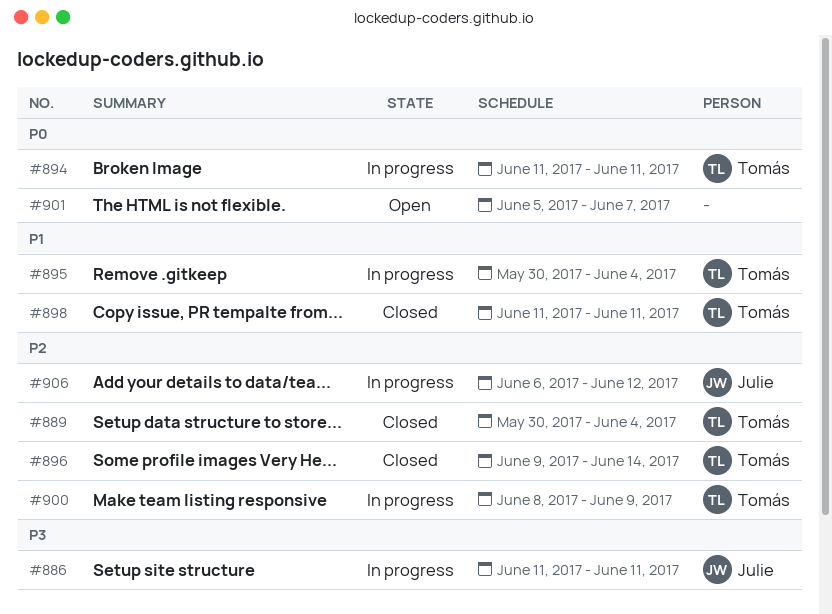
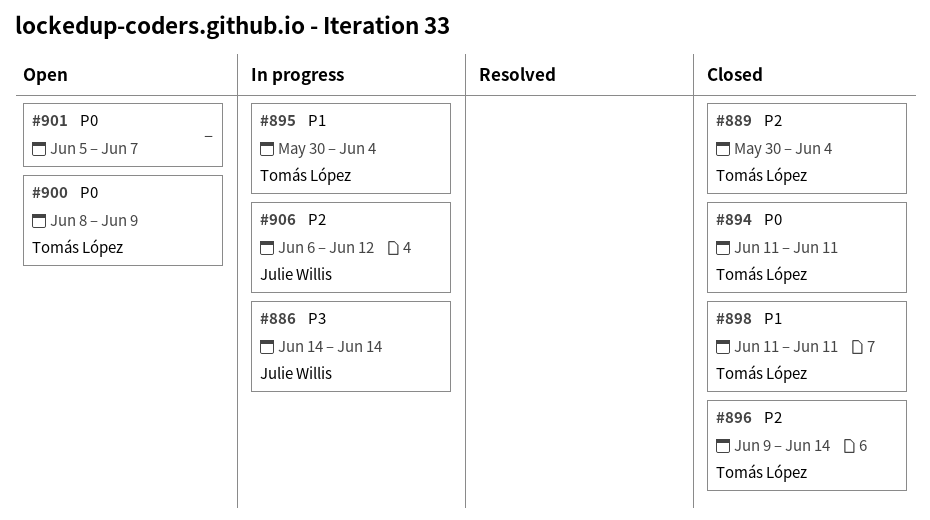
#886, start: Jun 11 -> Jun 14
#886, due: Jun 11 -> Jun 14
#894, status: In progress -> Closed
#900, status: In progress -> Open
#900, priority: P2 -> P0

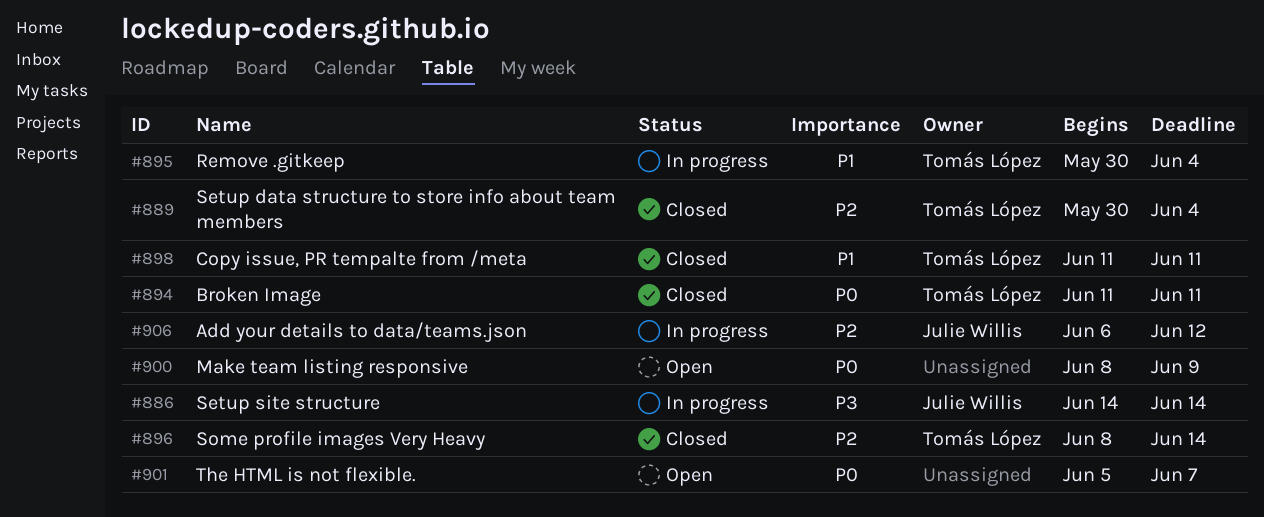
#896, start: Jun 9 -> Jun 8
#900, owner: Tomás López -> none

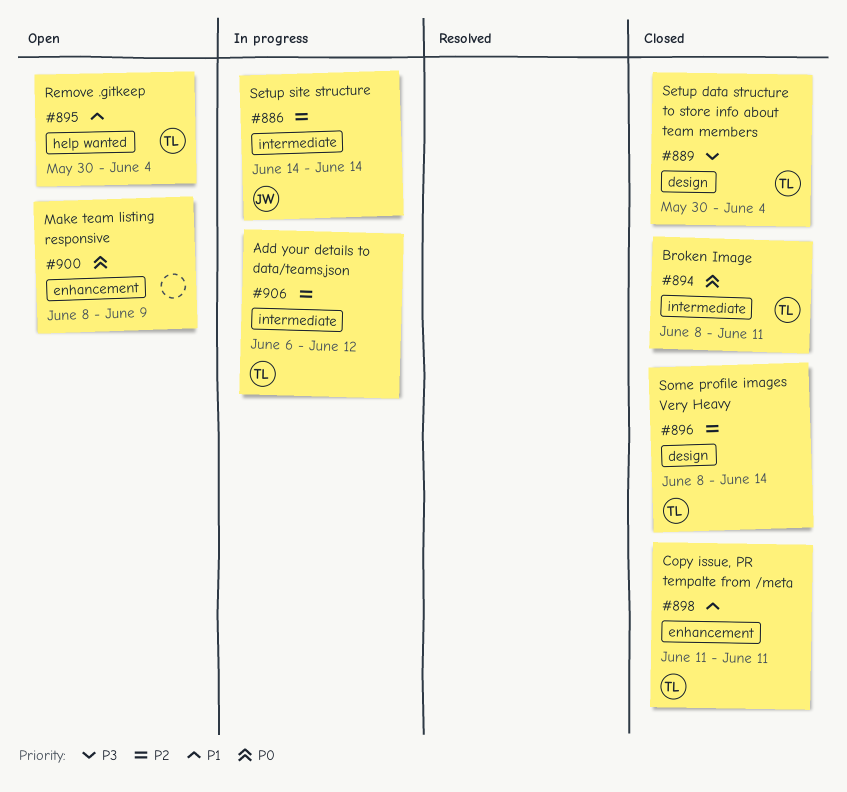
#886, priority: P3 -> P2
#889, priority: P2 -> P3
#894, start: Jun 11 -> Jun 8
#895, status: In progress -> Open
#901: present -> none
#906, owner: Julie Willis -> Tomás López

